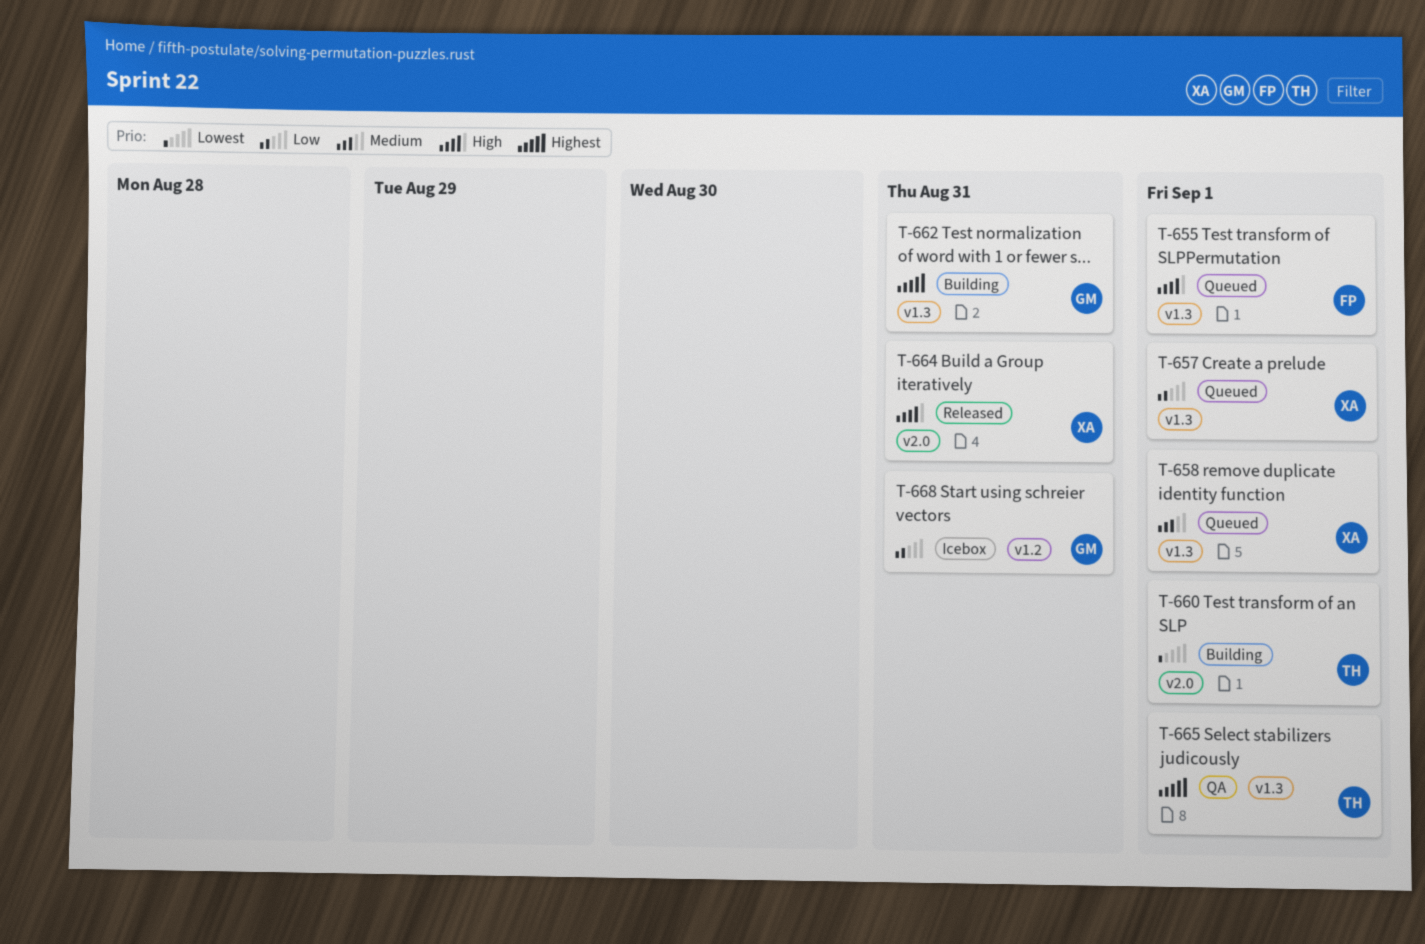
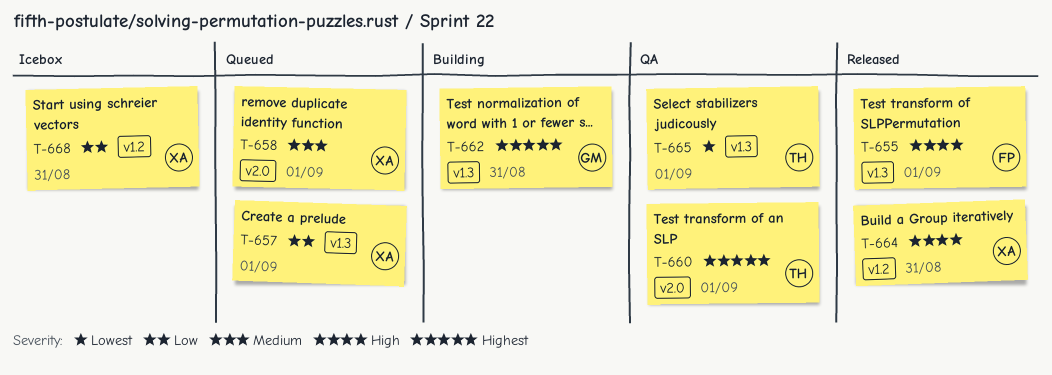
T-655, status: Queued -> Released
T-658, label: v1.3 -> v2.0
T-660, status: Building -> QA
T-660, priority: Lowest -> Highest
T-664, label: v2.0 -> v1.2
T-665, priority: Highest -> Lowest
T-668, owner: GM -> XA

